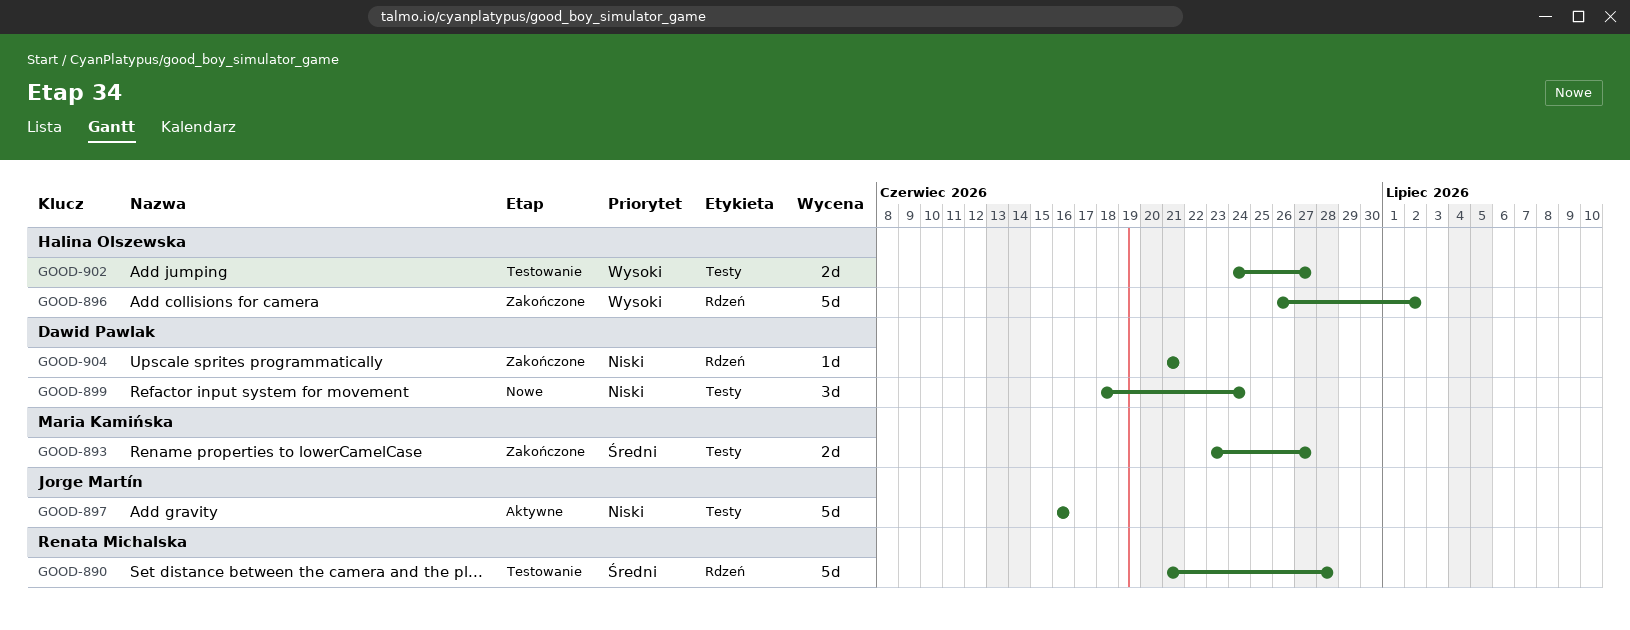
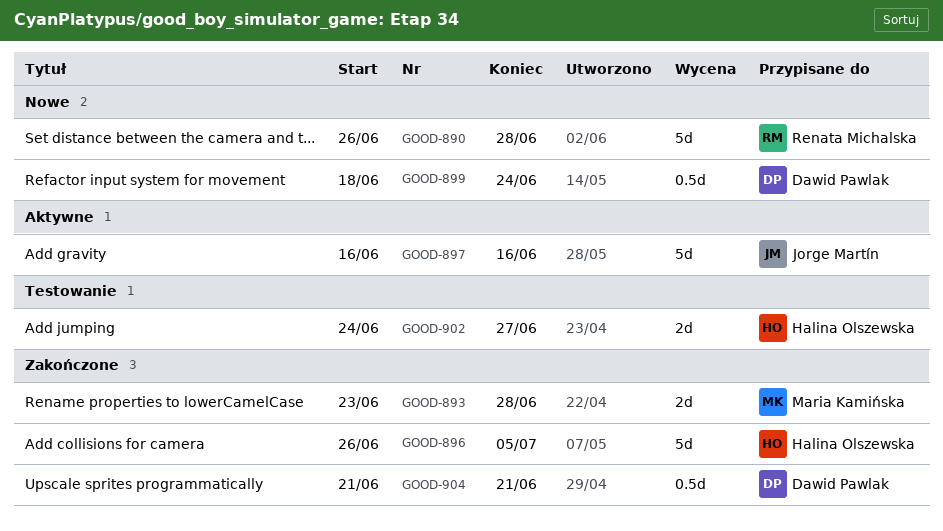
GOOD-890, status: Testowanie -> Nowe
GOOD-890, start: Jun 21 -> Jun 26
GOOD-893, due: Jun 27 -> Jun 28
GOOD-896, due: Jul 2 -> Jul 5
GOOD-899, estimate: 3d -> 0.5d
GOOD-904, estimate: 1d -> 0.5d

